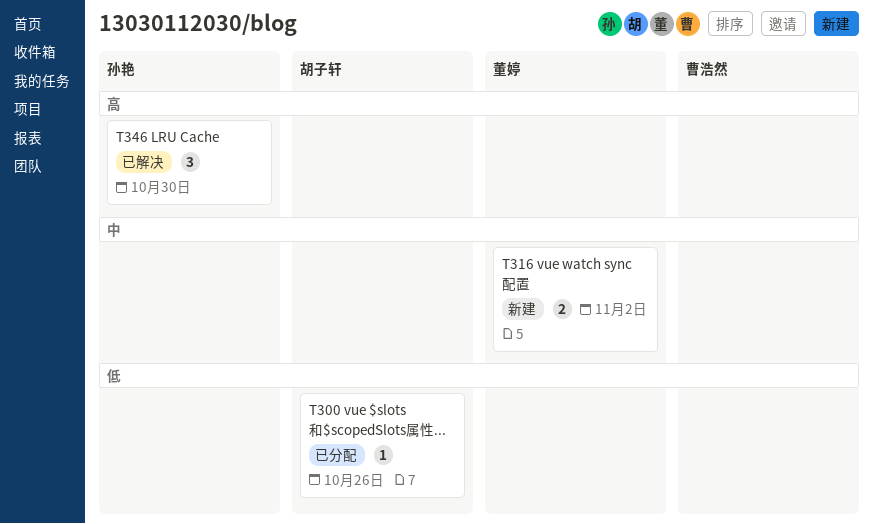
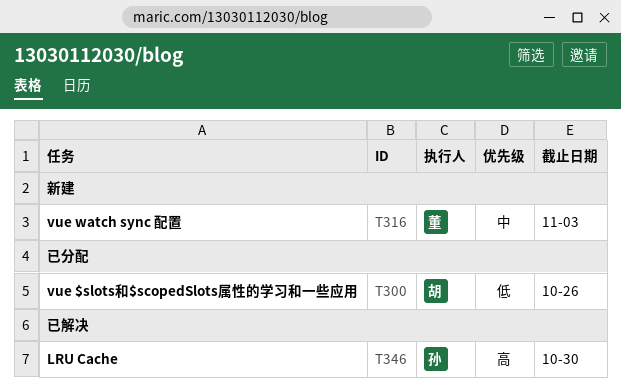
T316, due: Nov 2 -> Nov 3

